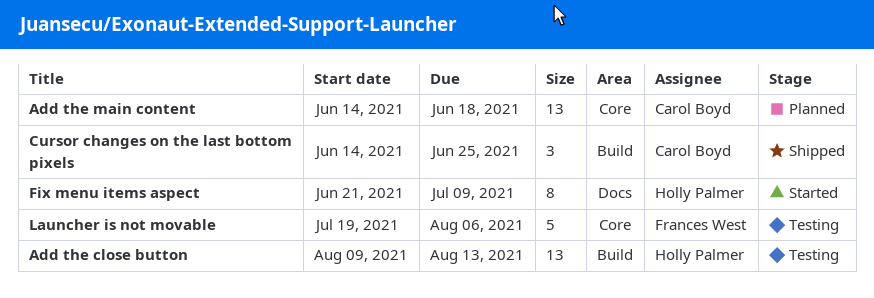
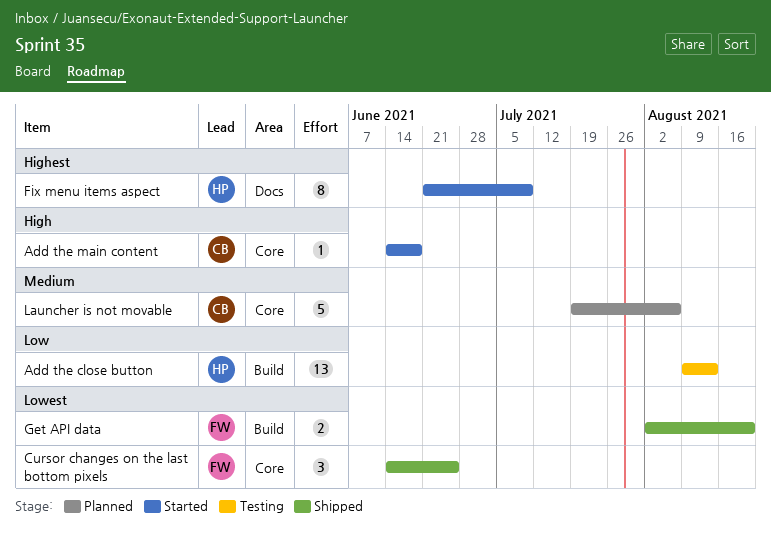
Add the main content, status: Planned -> Started
Add the main content, estimate: 13 -> 1
Cursor changes on the last bottom pixels, owner: Carol Boyd -> Frances West
Cursor changes on the last bottom pixels, label: Build -> Core
Get API data: none -> present
Launcher is not movable, status: Testing -> Planned
Launcher is not movable, owner: Frances West -> Carol Boyd

